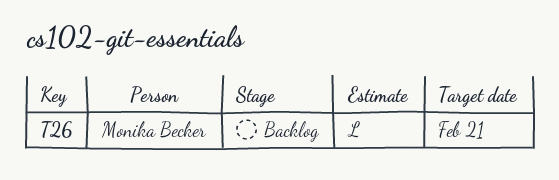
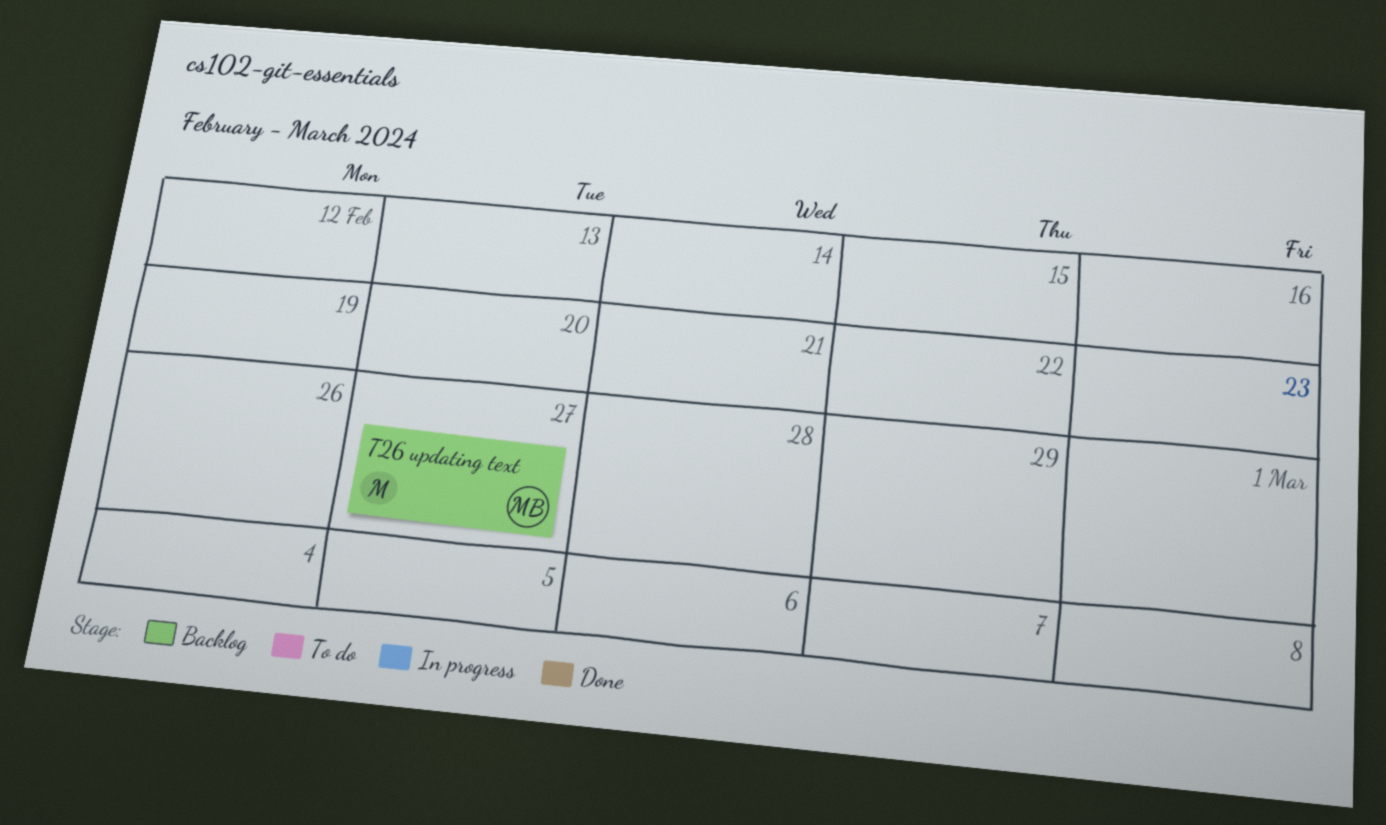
T26, estimate: L -> M
T26, due: Feb 21 -> Feb 27

